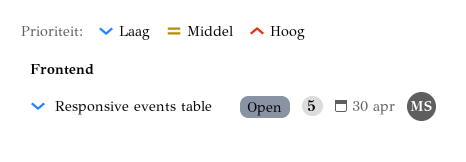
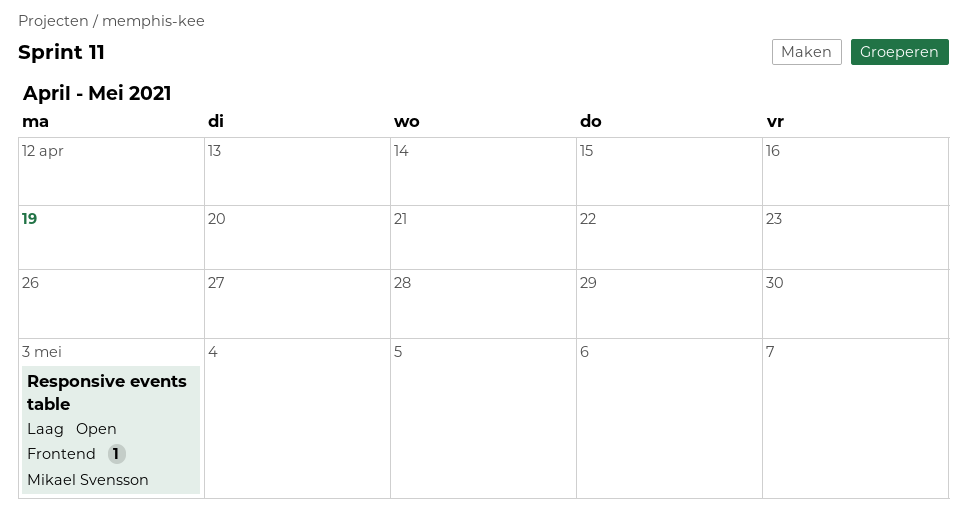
Responsive events table, estimate: 5 -> 1
Responsive events table, due: Apr 30 -> May 3

